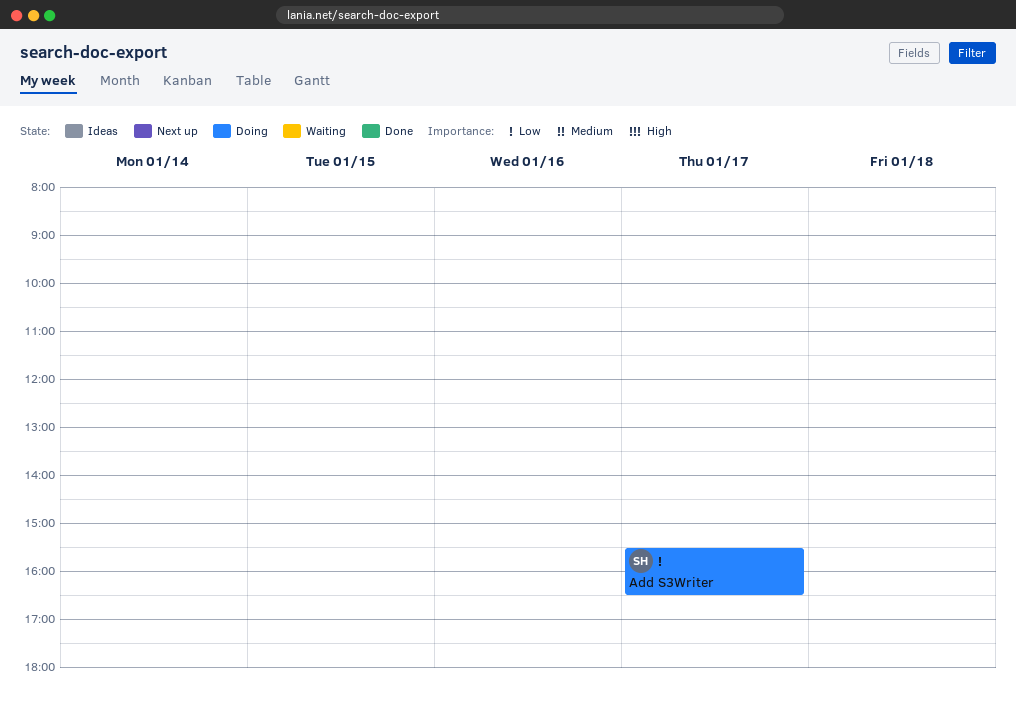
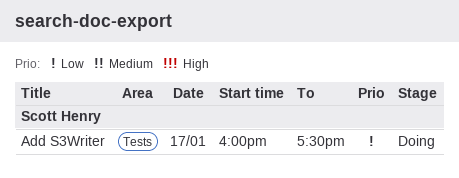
Add S3Writer, begins: 15:30 -> 16:00
Add S3Writer, ends: 16:30 -> 17:30

